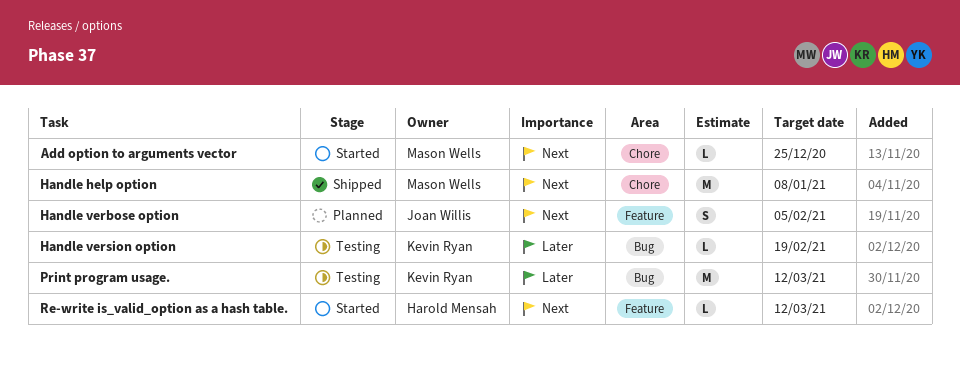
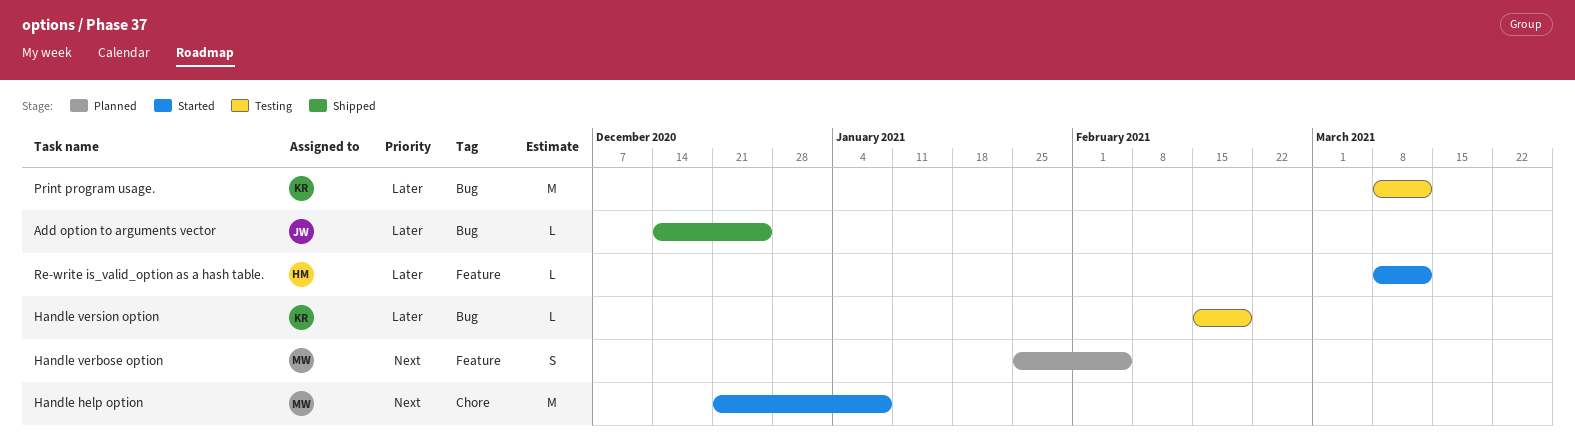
Add option to arguments vector, status: Started -> Shipped
Add option to arguments vector, owner: Mason Wells -> Joan Willis
Add option to arguments vector, priority: Next -> Later
Add option to arguments vector, label: Chore -> Bug
Handle help option, status: Shipped -> Started
Handle verbose option, owner: Joan Willis -> Mason Wells
Re-write is_valid_option as a hash table., priority: Next -> Later

